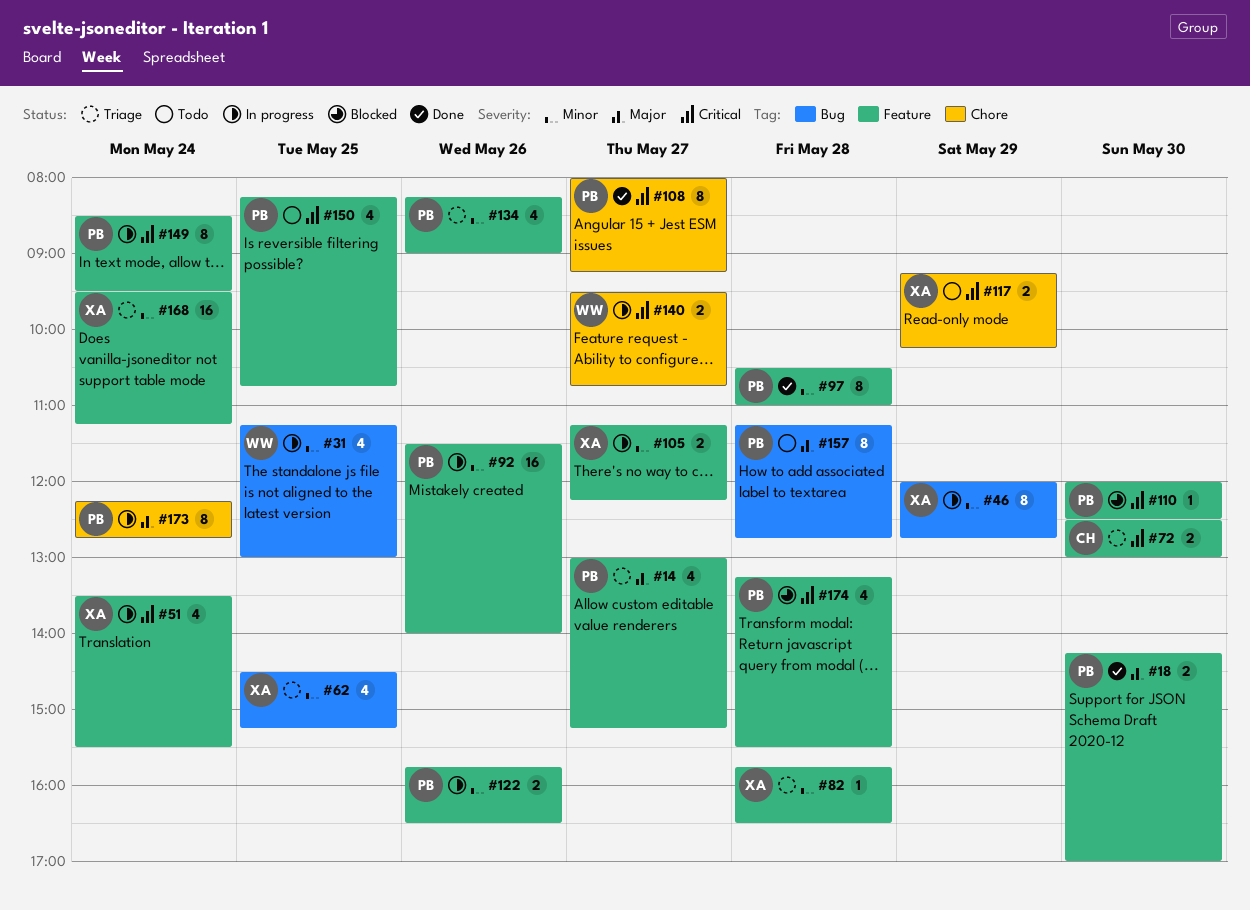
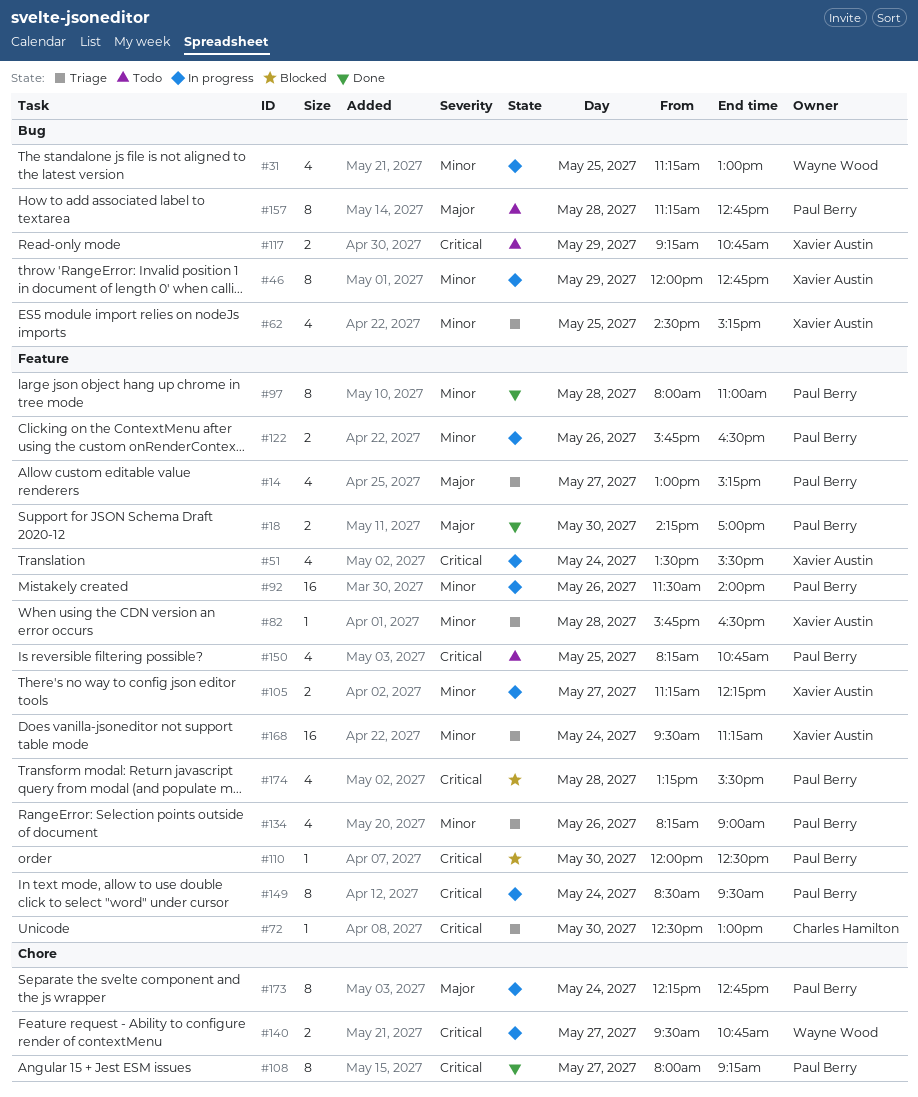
#72, estimate: 2 -> 1
#97, begins: 10:30 -> 08:00
#117, label: Chore -> Bug
#117, ends: 10:15 -> 10:45

